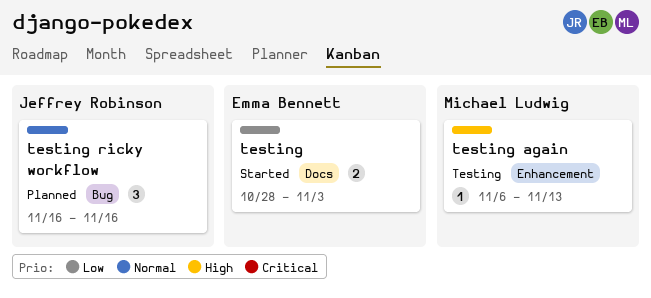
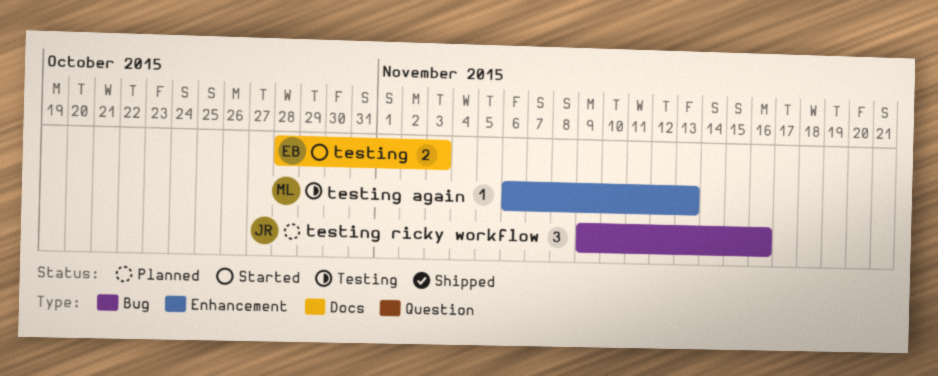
testing ricky workflow, start: Nov 16 -> Nov 9

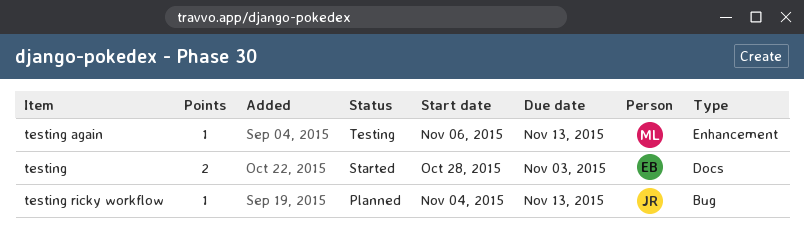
testing ricky workflow, estimate: 3 -> 1
testing ricky workflow, start: Nov 9 -> Nov 4
testing ricky workflow, due: Nov 16 -> Nov 13

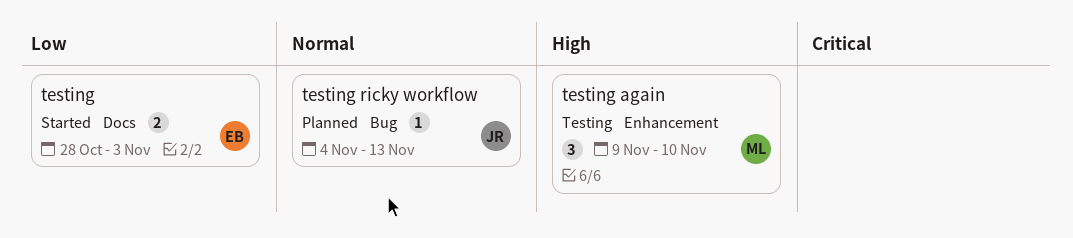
testing again, estimate: 1 -> 3
testing again, start: Nov 6 -> Nov 9
testing again, due: Nov 13 -> Nov 10

